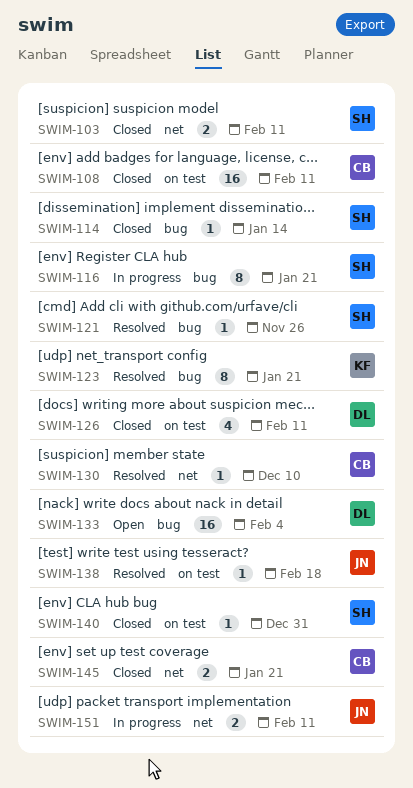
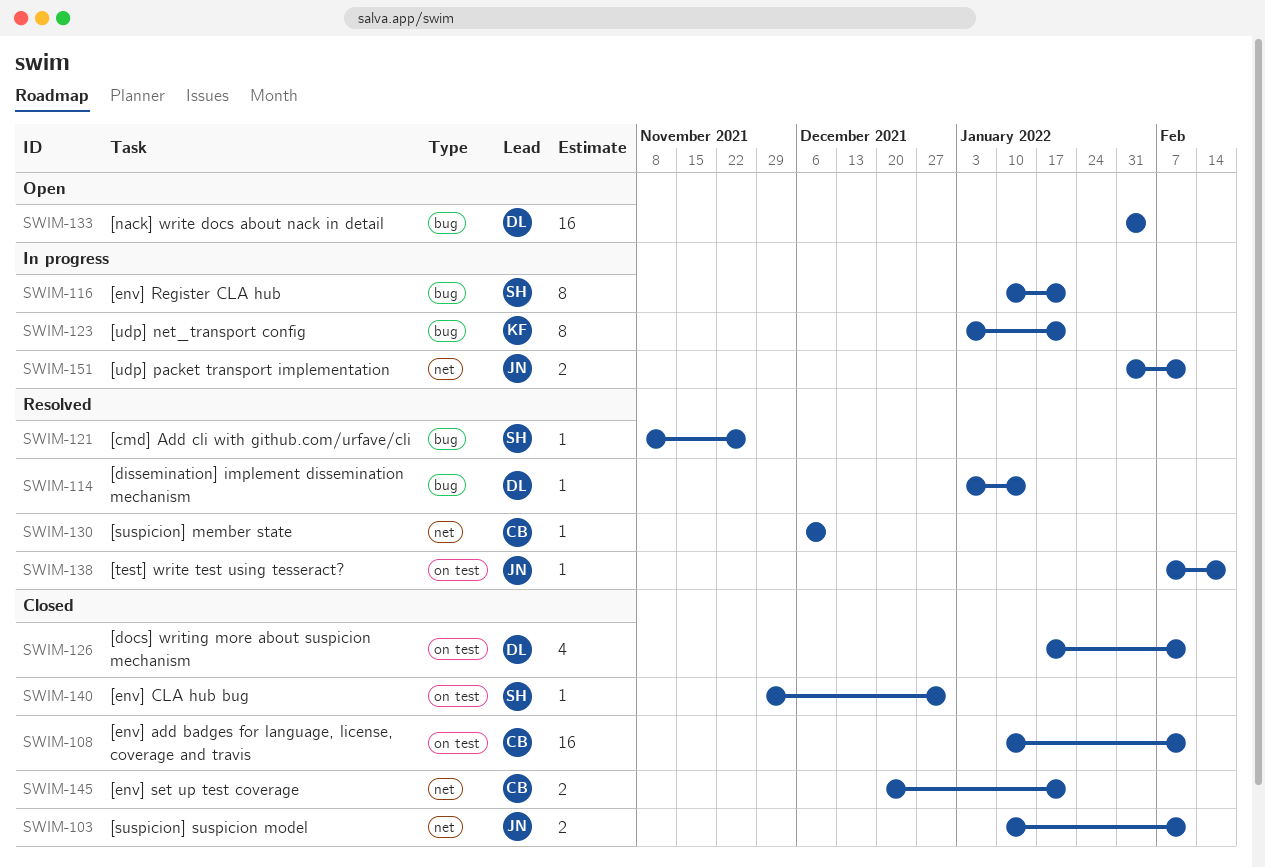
SWIM-103, owner: SH -> JN
SWIM-114, status: Closed -> Resolved
SWIM-114, owner: SH -> DL
SWIM-123, status: Resolved -> In progress

